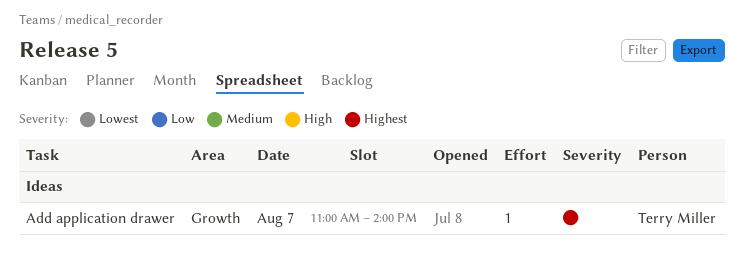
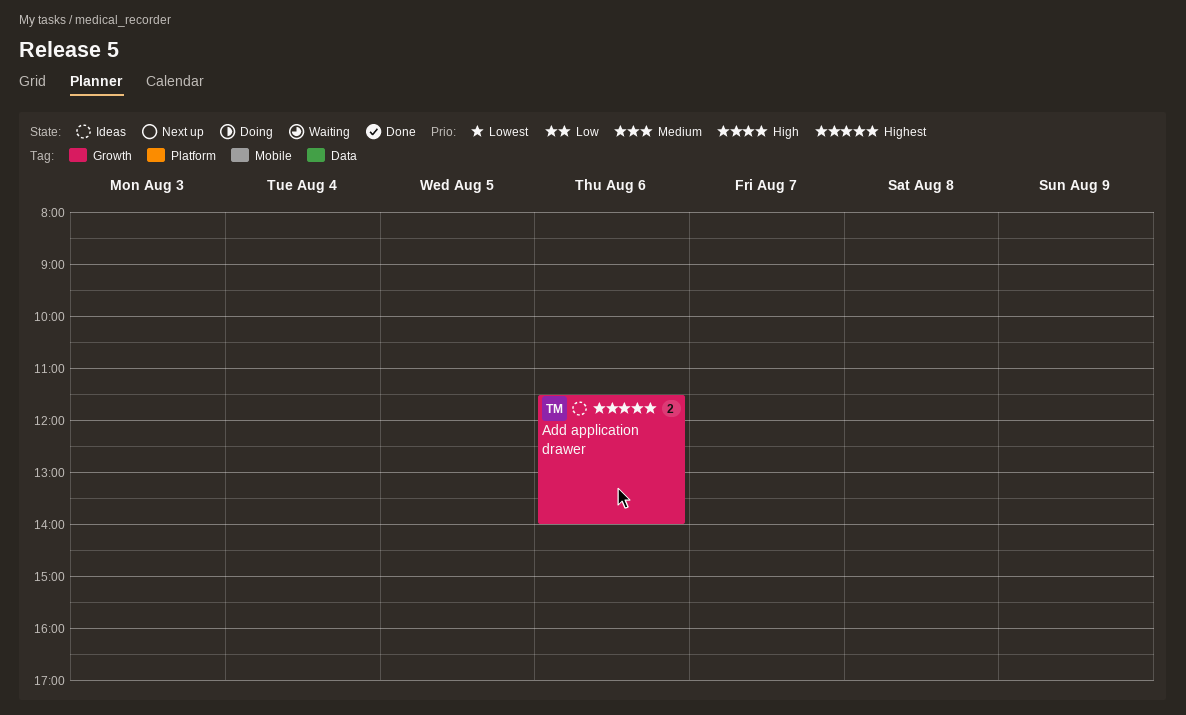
Add application drawer, estimate: 1 -> 2
Add application drawer, day: Aug 7 -> Aug 6
Add application drawer, begins: 11:00 -> 11:30

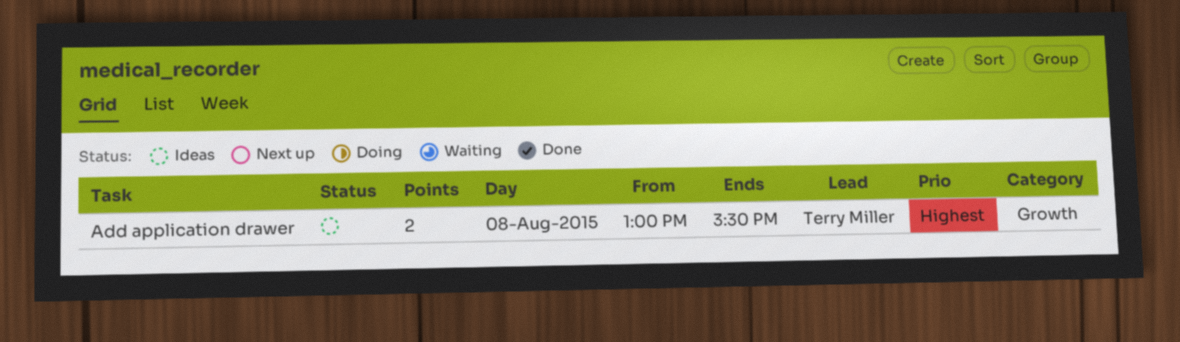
Add application drawer, day: Aug 6 -> Aug 8
Add application drawer, begins: 11:30 -> 13:00
Add application drawer, ends: 14:00 -> 15:30

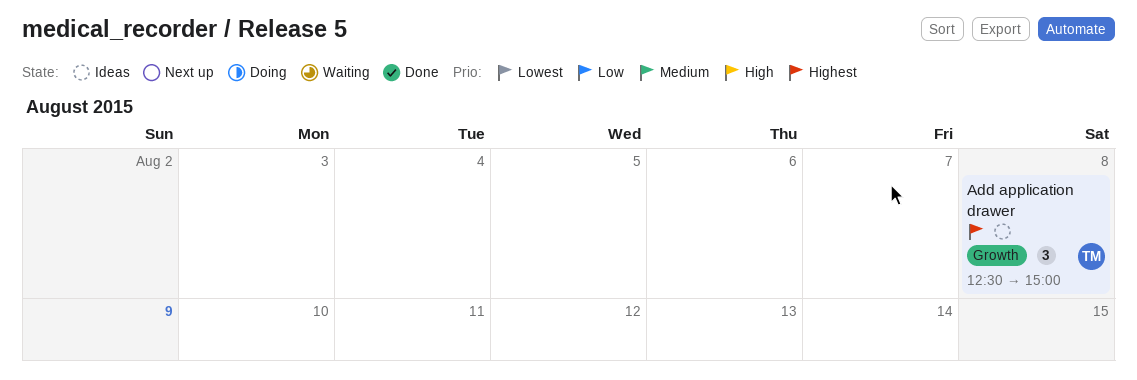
Add application drawer, estimate: 2 -> 3
Add application drawer, begins: 13:00 -> 12:30
Add application drawer, ends: 15:30 -> 15:00

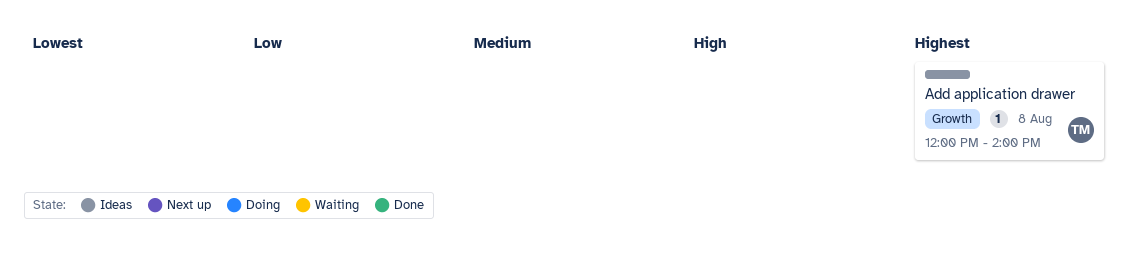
Add application drawer, estimate: 3 -> 1
Add application drawer, begins: 12:30 -> 12:00
Add application drawer, ends: 15:00 -> 14:00

